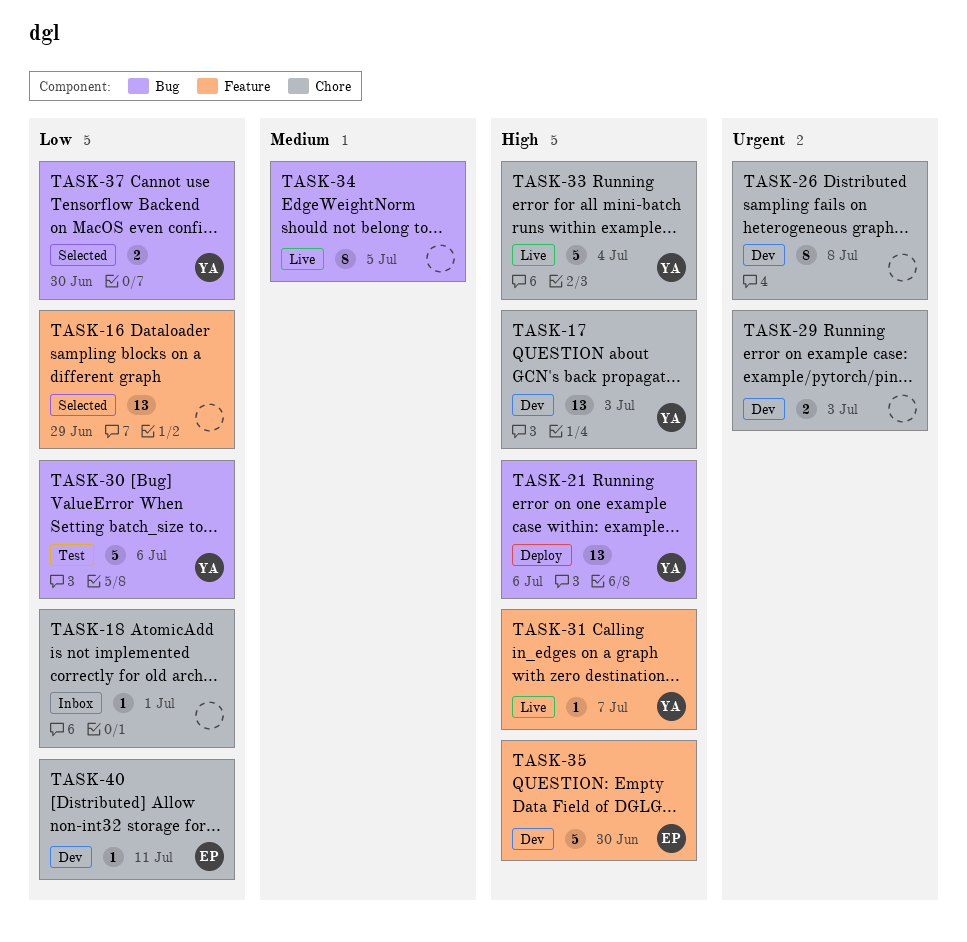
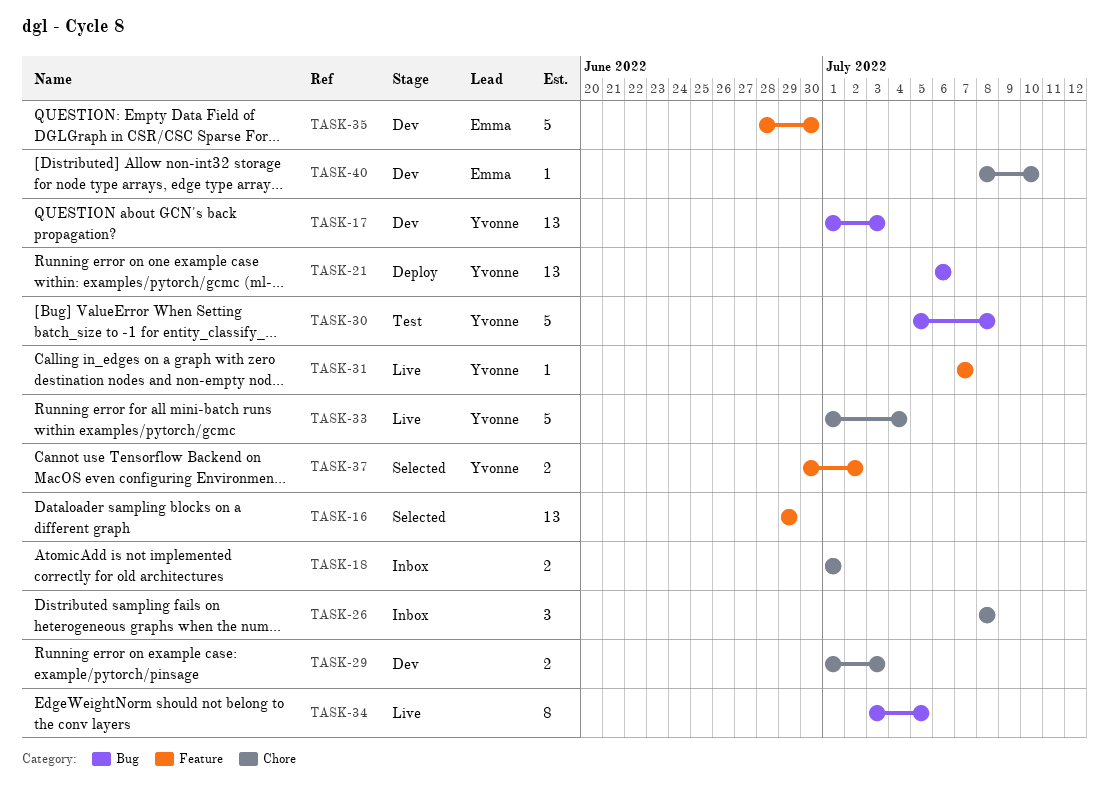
TASK-17, label: Chore -> Bug
TASK-18, estimate: 1 -> 2
TASK-26, status: Dev -> Inbox
TASK-26, estimate: 8 -> 3
TASK-30, due: Jul 6 -> Jul 8
TASK-37, label: Bug -> Feature
TASK-37, due: Jun 30 -> Jul 2
TASK-40, due: Jul 11 -> Jul 10

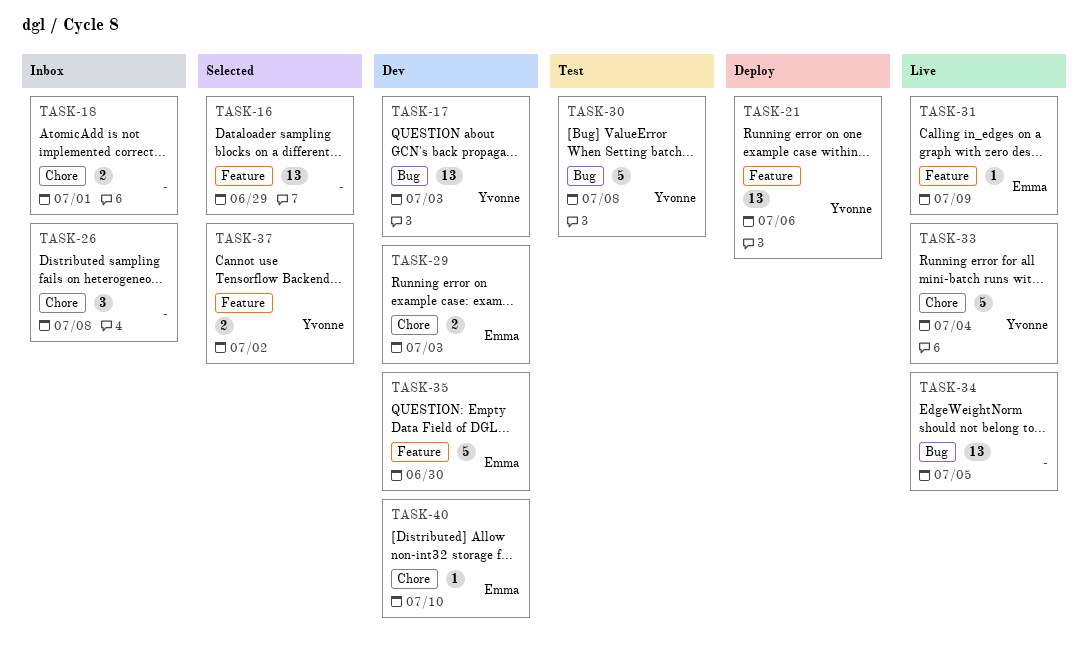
TASK-21, label: Bug -> Feature
TASK-29, owner: none -> Emma
TASK-31, owner: Yvonne -> Emma
TASK-31, due: Jul 7 -> Jul 9
TASK-34, estimate: 8 -> 13

